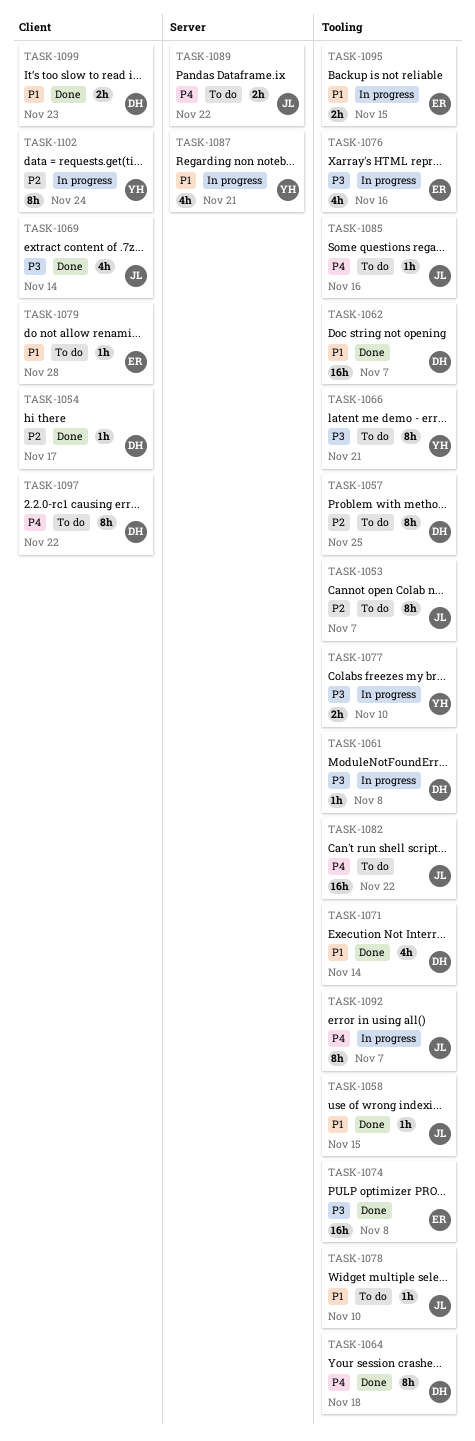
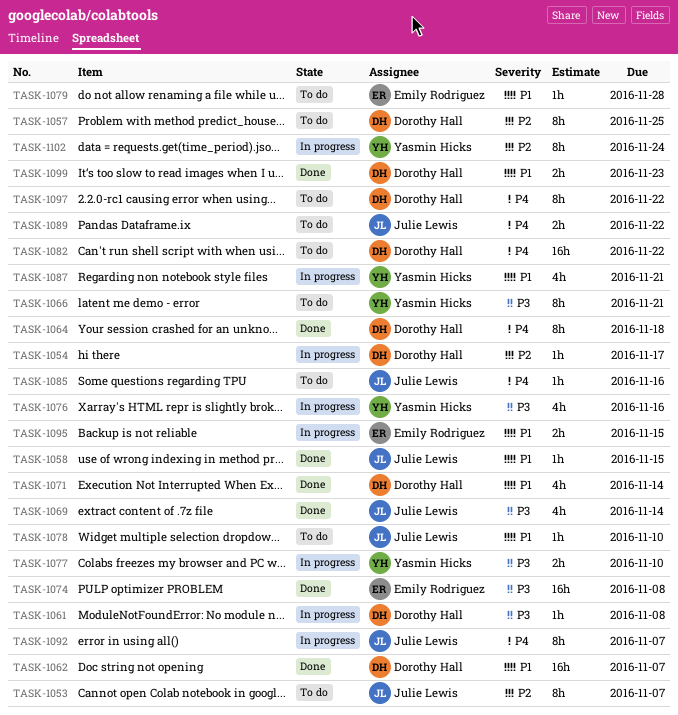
TASK-1054, status: Done -> In progress
TASK-1076, owner: Emily Rodriguez -> Yasmin Hicks
TASK-1082, owner: Julie Lewis -> Dorothy Hall

